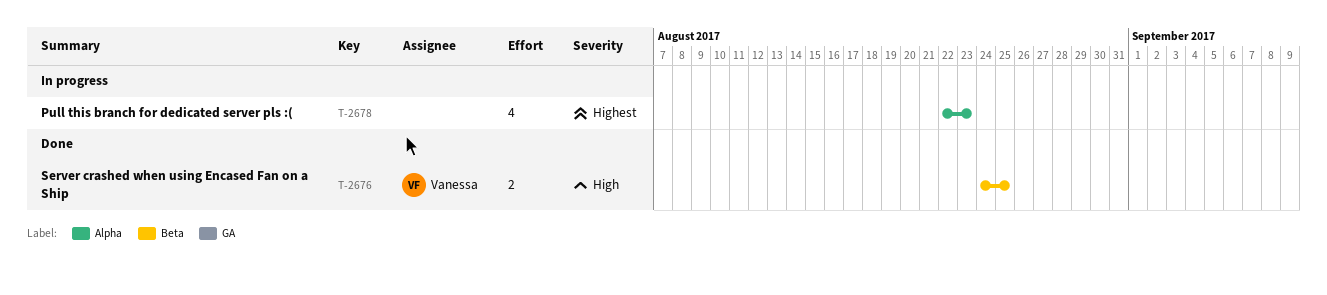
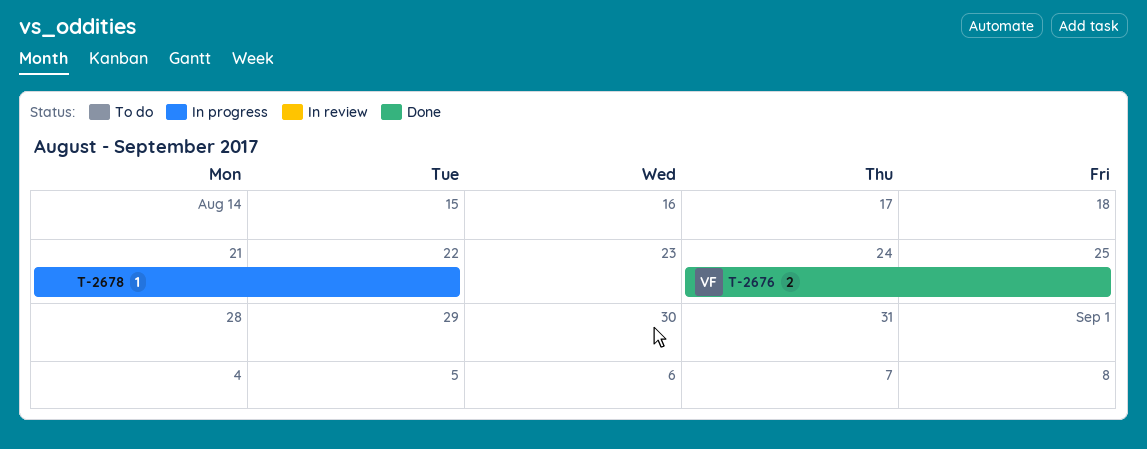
T-2678, estimate: 4 -> 1
T-2678, start: Aug 22 -> Aug 21
T-2678, due: Aug 23 -> Aug 22

